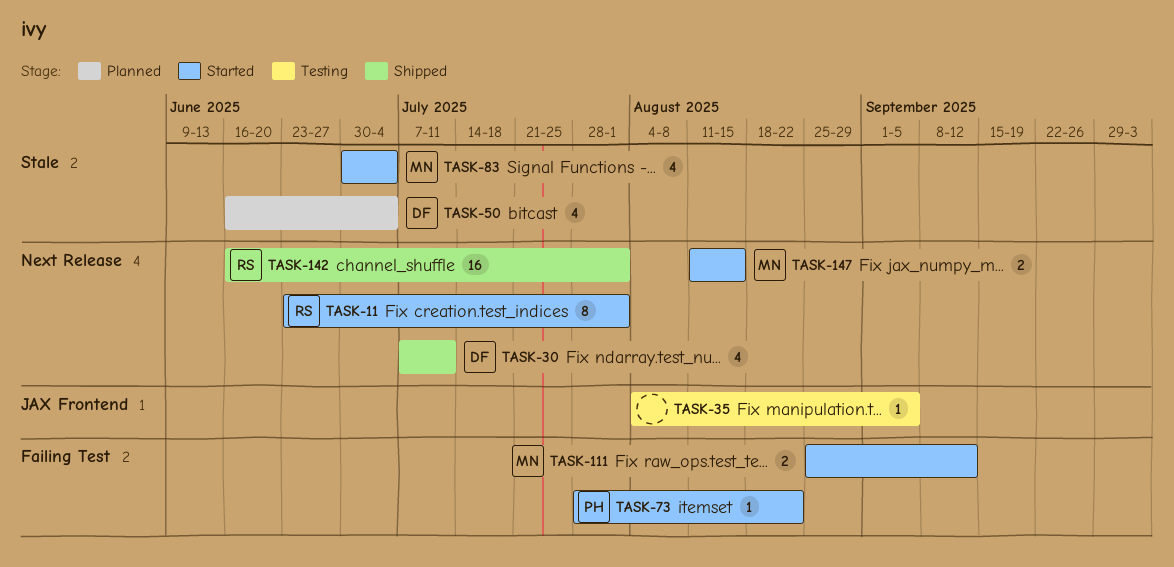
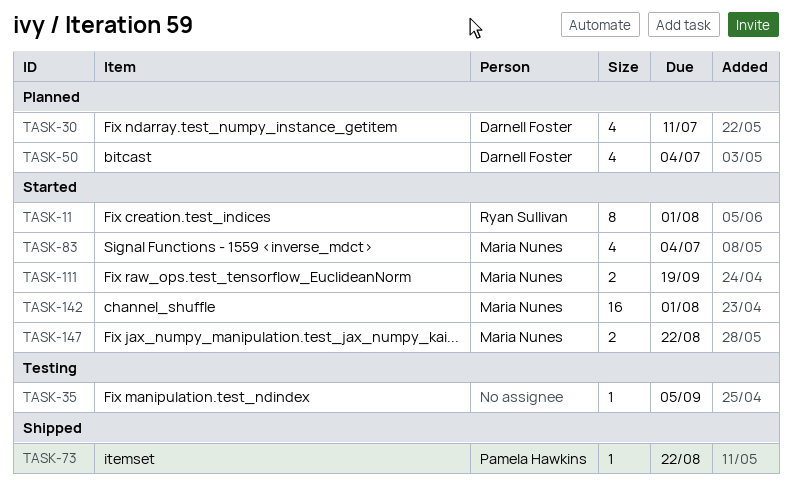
TASK-30, status: Shipped -> Planned
TASK-73, status: Started -> Shipped
TASK-111, due: Sep 12 -> Sep 19
TASK-142, status: Shipped -> Started
TASK-142, owner: Ryan Sullivan -> Maria Nunes
TASK-147, due: Aug 15 -> Aug 22

